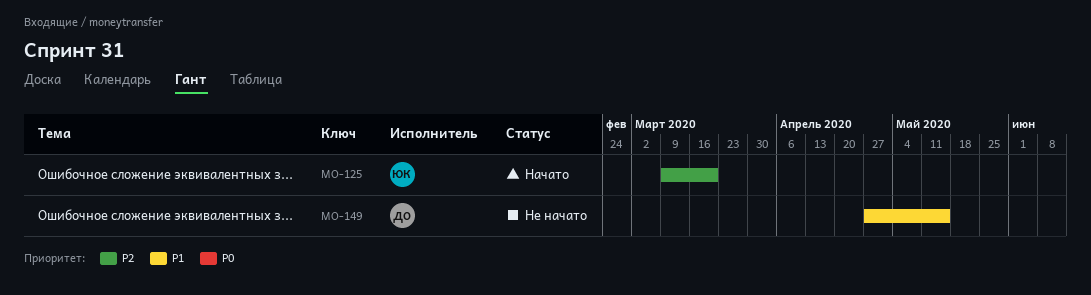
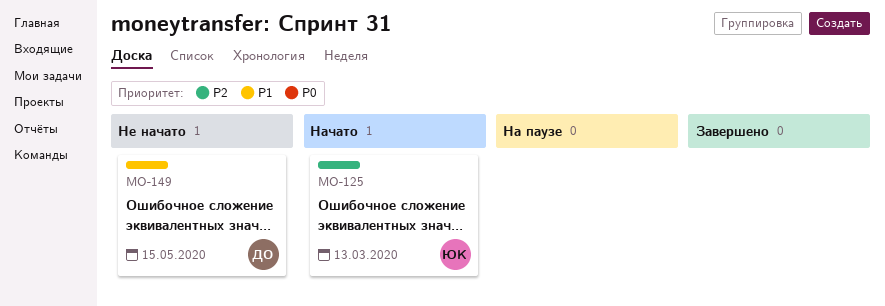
MO-125, due: Mar 20 -> Mar 13

